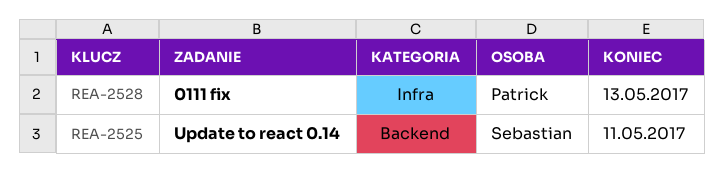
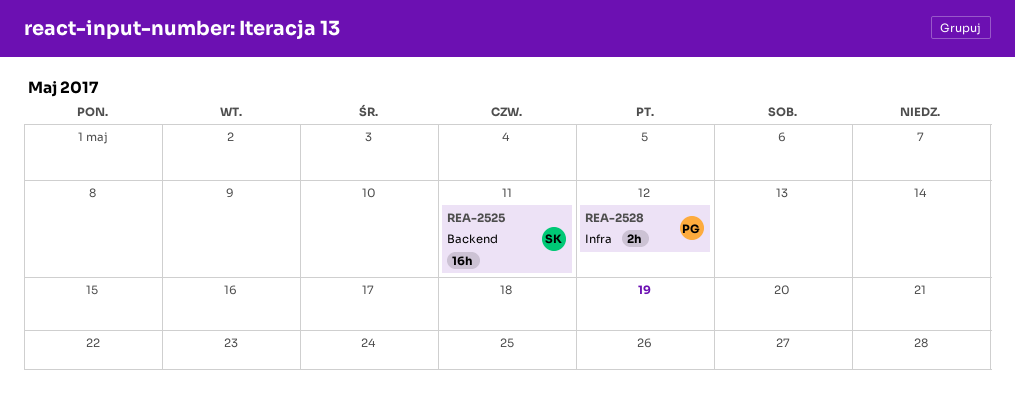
REA-2528, due: May 13 -> May 12

